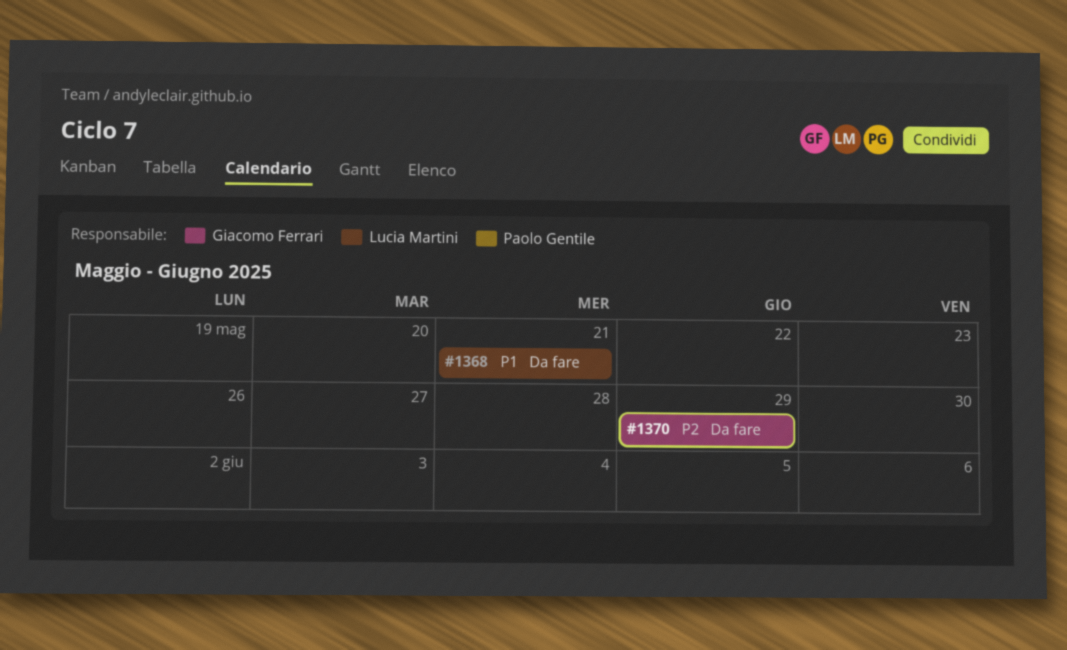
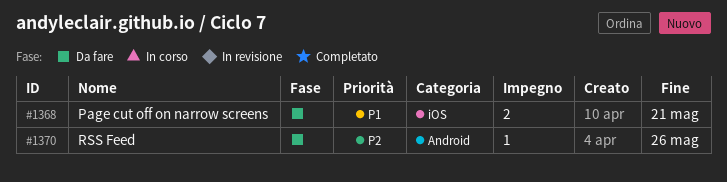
#1370, due: May 29 -> May 26

